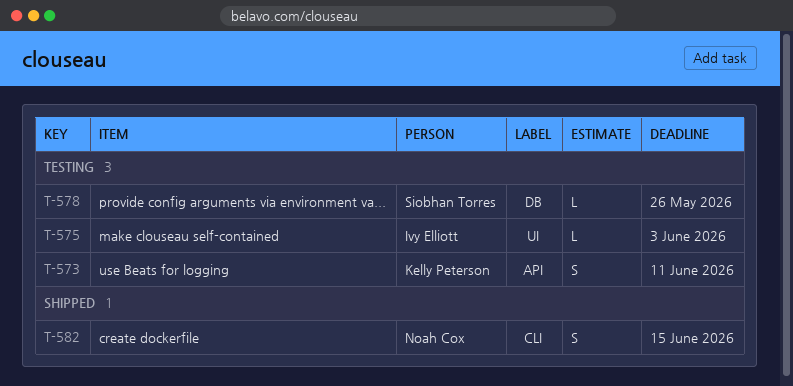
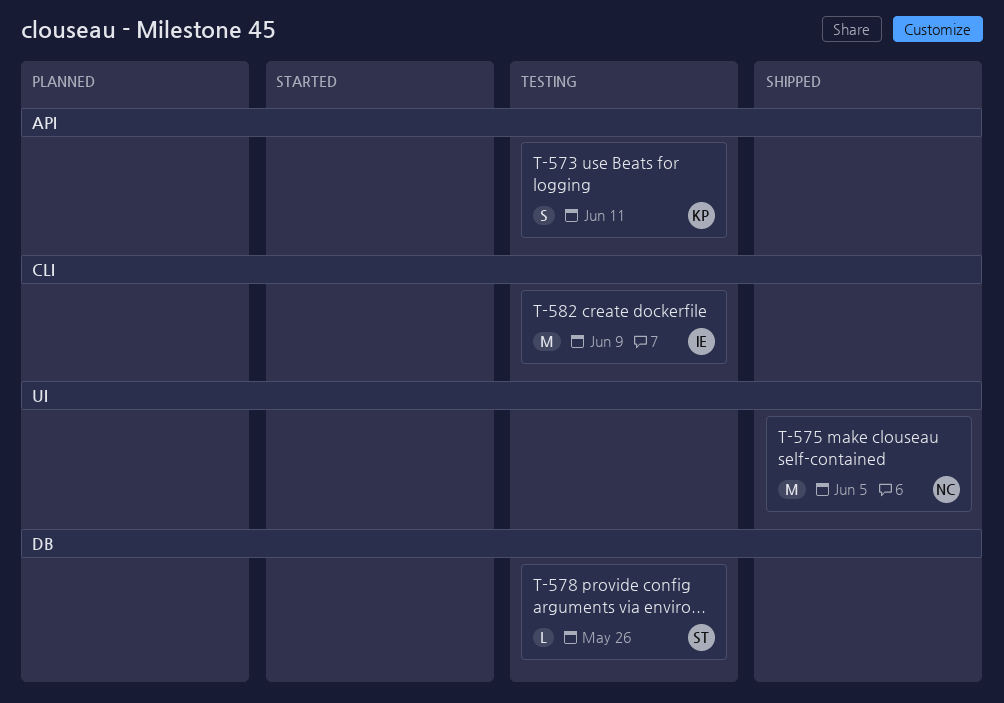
T-575, status: Testing -> Shipped
T-575, owner: Ivy Elliott -> Noah Cox
T-575, estimate: L -> M
T-575, due: Jun 3 -> Jun 5
T-582, status: Shipped -> Testing
T-582, owner: Noah Cox -> Ivy Elliott
T-582, estimate: S -> M
T-582, due: Jun 15 -> Jun 9

